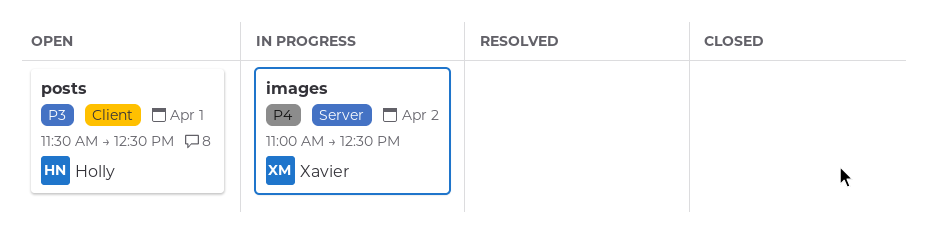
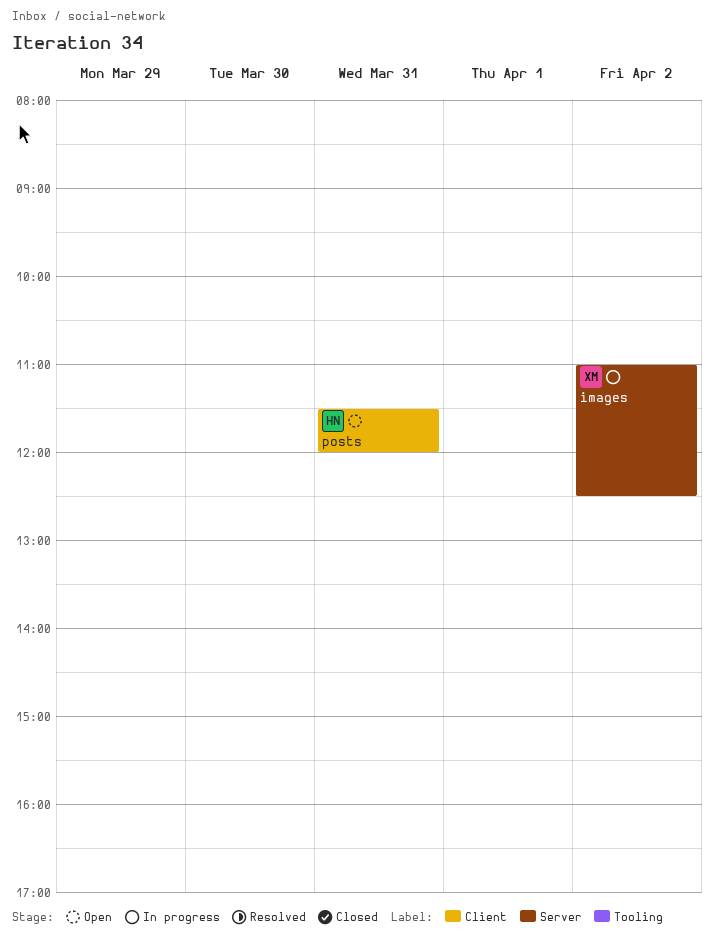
posts, day: Apr 1 -> Mar 31
posts, ends: 12:30 -> 12:00

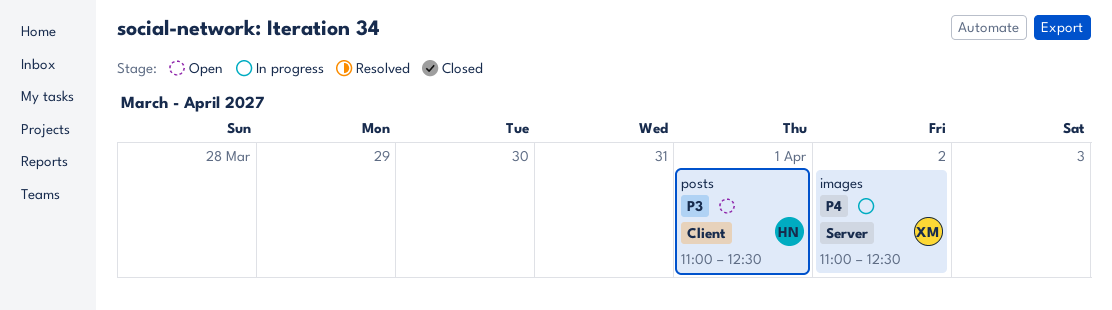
posts, day: Mar 31 -> Apr 1
posts, begins: 11:30 -> 11:00
posts, ends: 12:00 -> 12:30

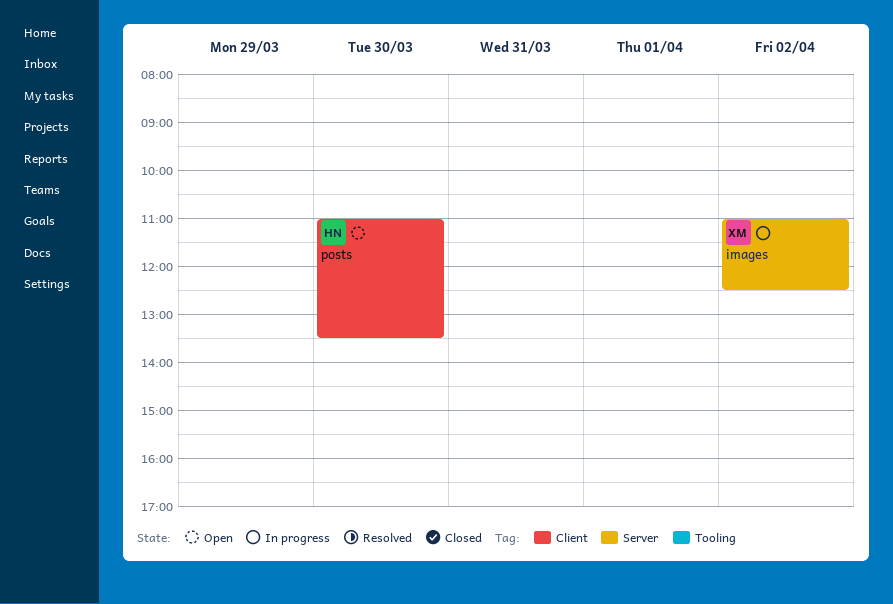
posts, day: Apr 1 -> Mar 30
posts, ends: 12:30 -> 13:30

